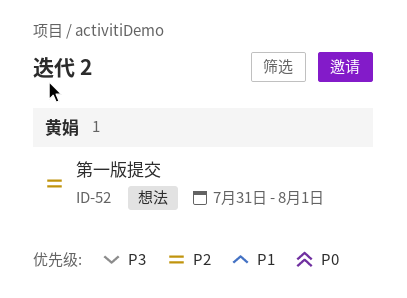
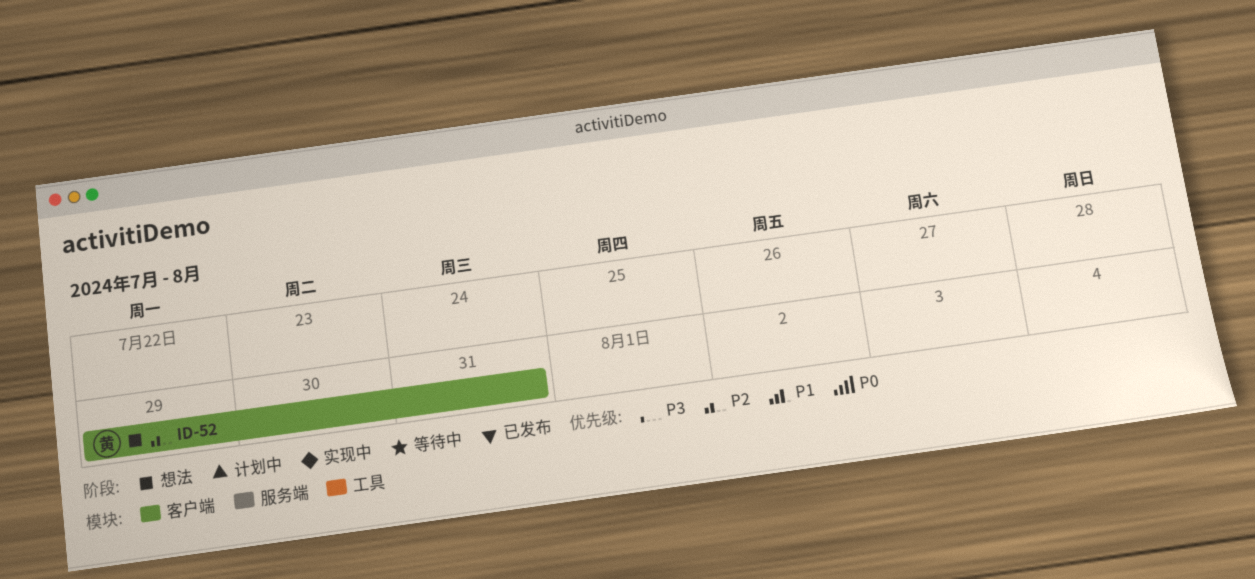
ID-52, start: Jul 31 -> Jul 29
ID-52, due: Aug 1 -> Jul 31

